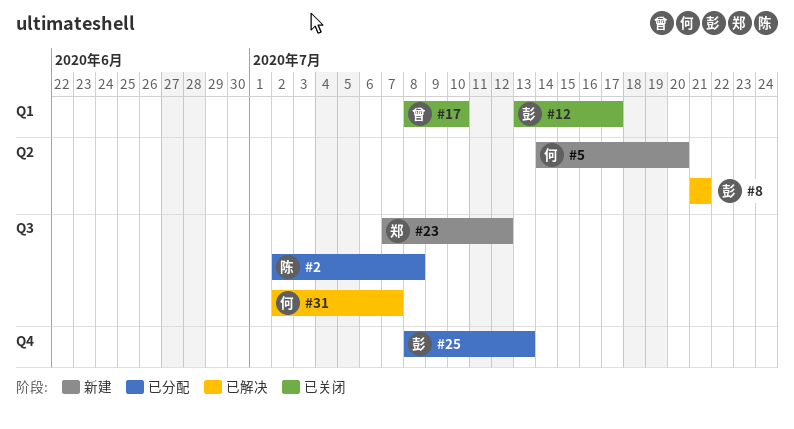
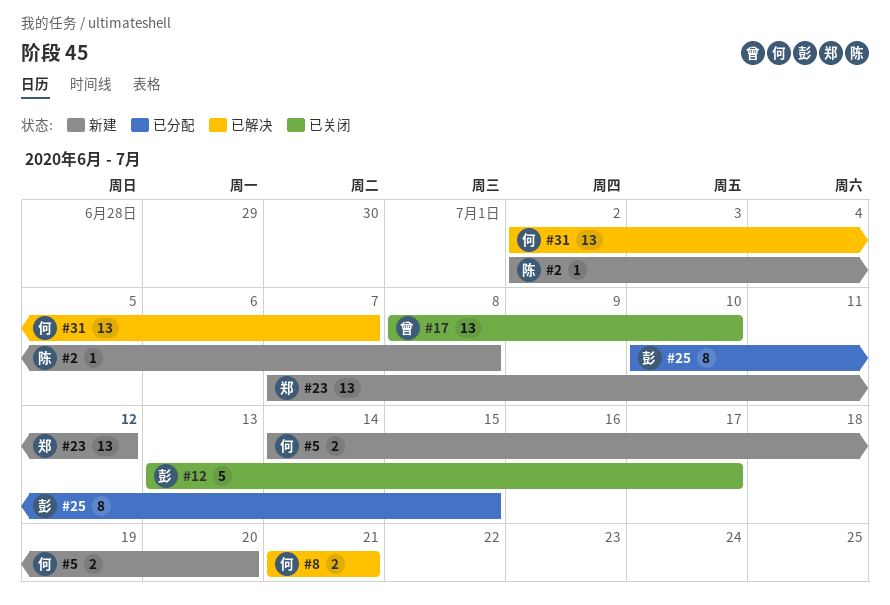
#2, status: 已分配 -> 新建
#8, owner: 彭 -> 何
#25, start: Jul 8 -> Jul 10
#25, due: Jul 13 -> Jul 15

